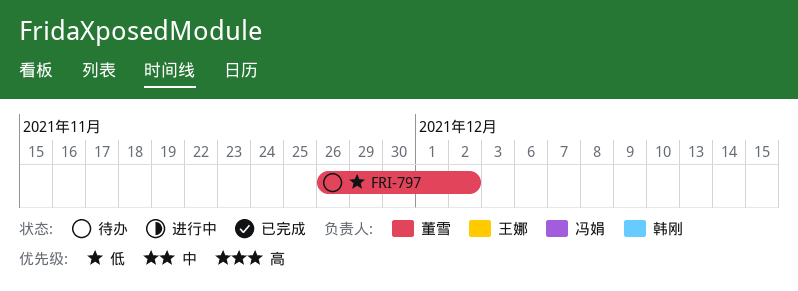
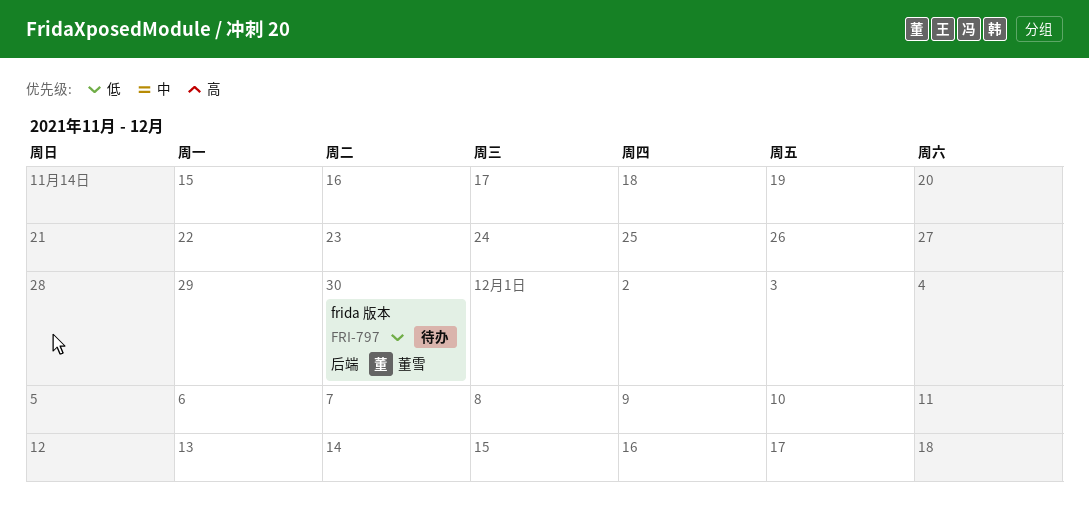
FRI-797, due: Dec 2 -> Nov 30

